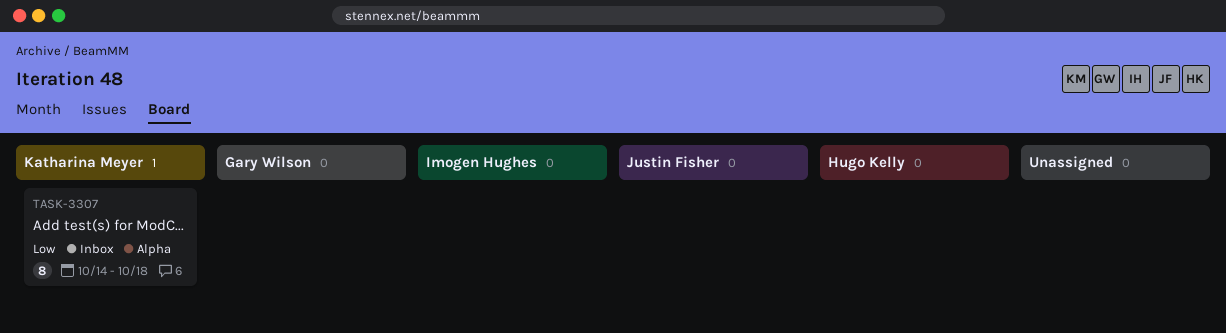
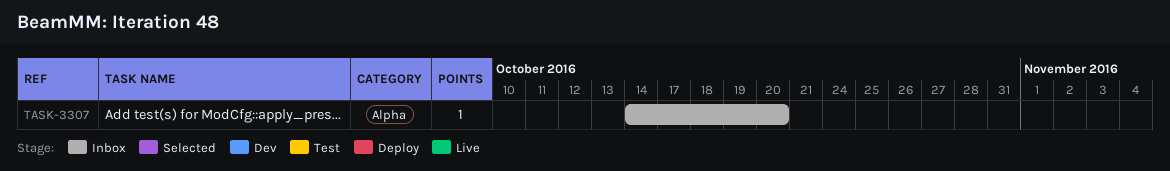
TASK-3307, estimate: 8 -> 1
TASK-3307, due: Oct 18 -> Oct 20

